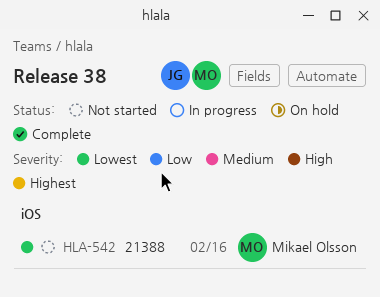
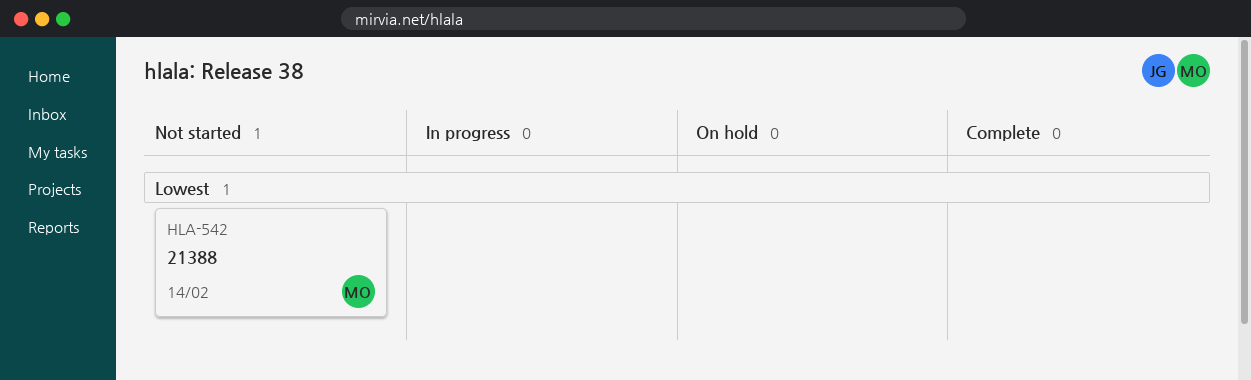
HLA-542, due: Feb 16 -> Feb 14

